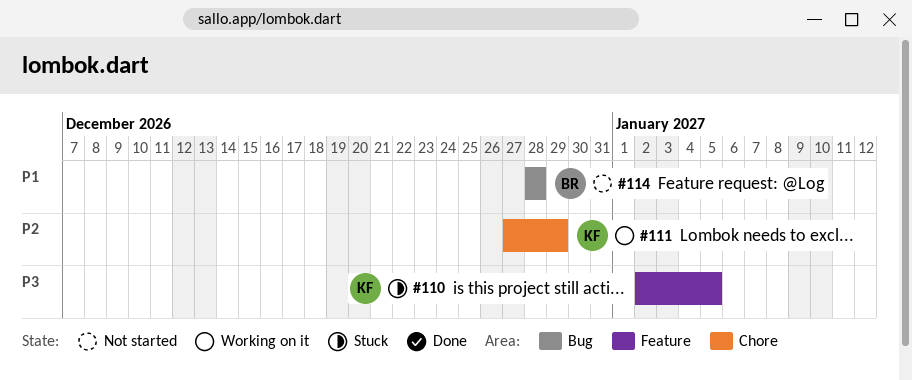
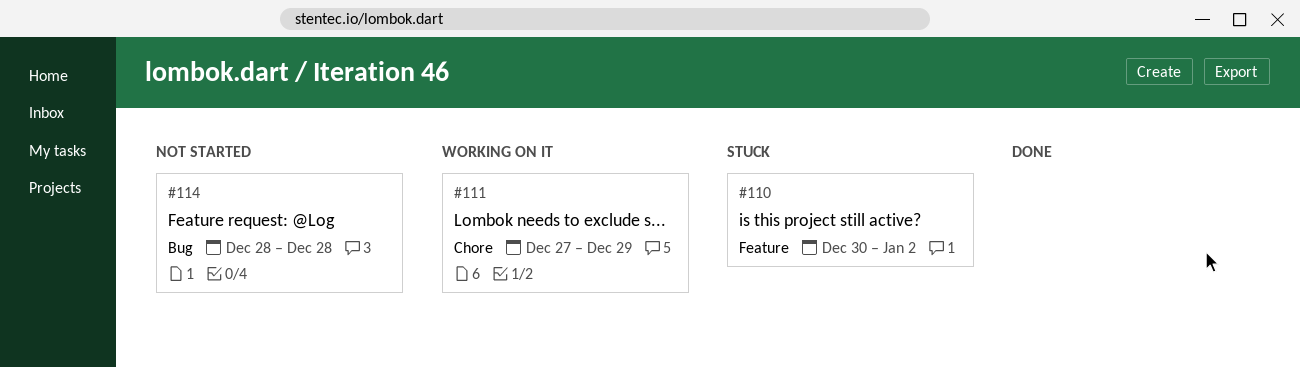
#110, start: Jan 2 -> Dec 30
#110, due: Jan 5 -> Jan 2

